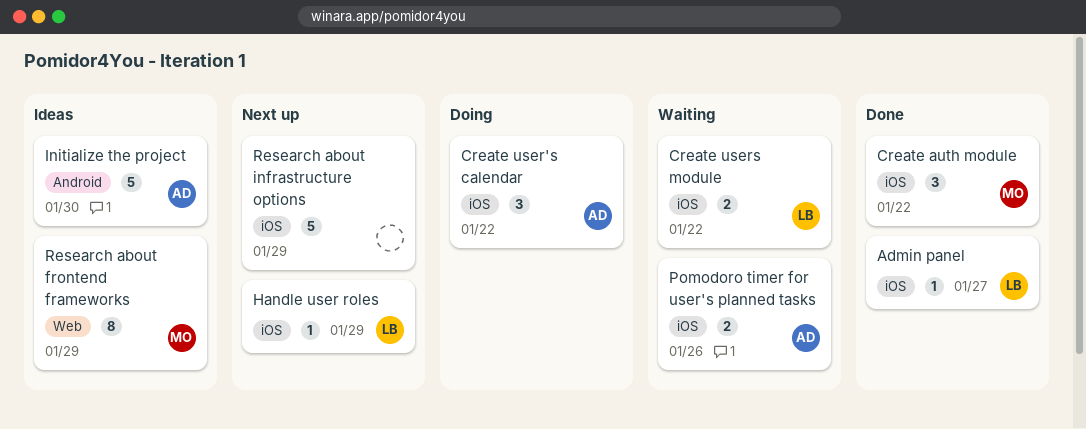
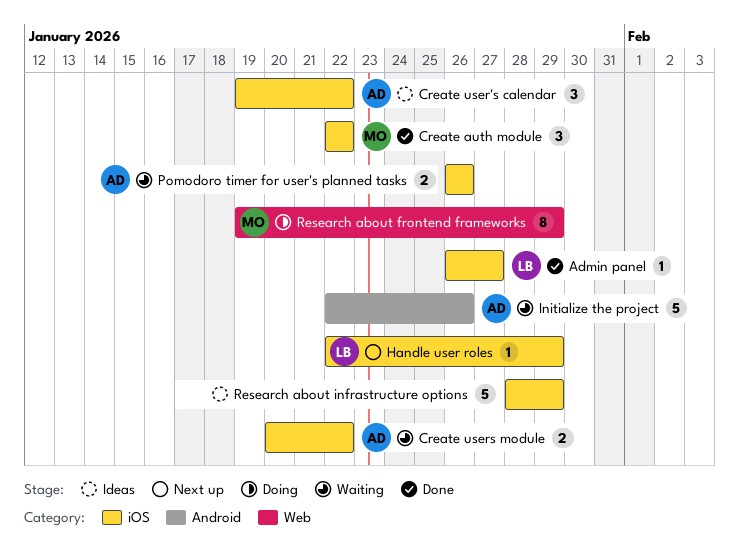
Create user's calendar, status: Doing -> Ideas
Create users module, owner: LB -> AD
Initialize the project, status: Ideas -> Waiting
Initialize the project, due: Jan 30 -> Jan 26
Research about frontend frameworks, status: Ideas -> Doing
Research about infrastructure options, status: Next up -> Ideas

